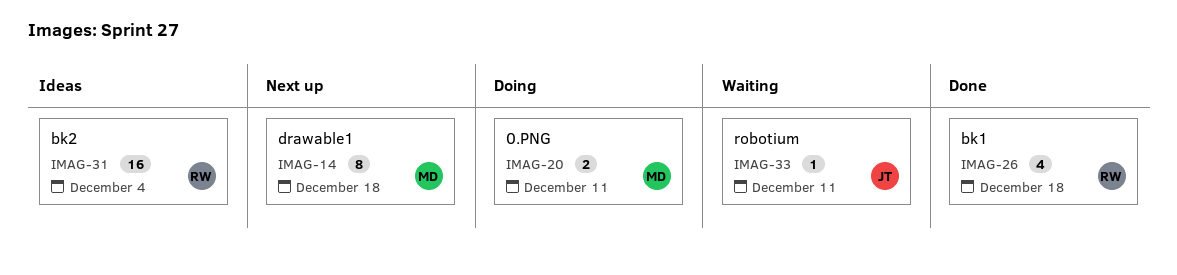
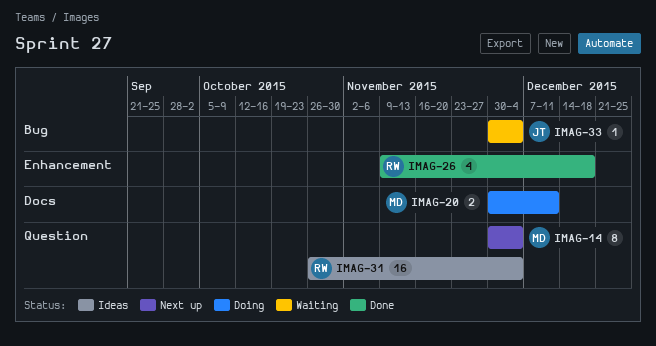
IMAG-14, due: Dec 18 -> Dec 4
IMAG-33, due: Dec 11 -> Dec 4

